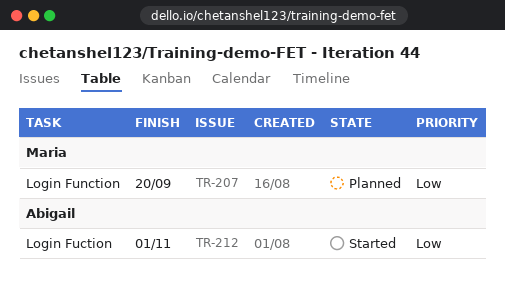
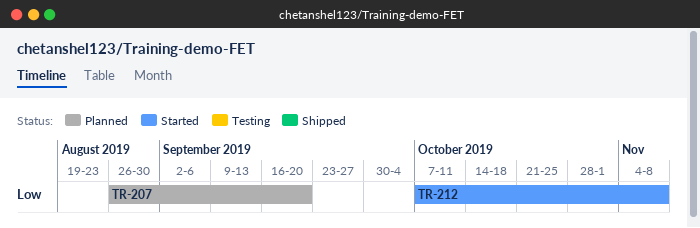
TR-212, due: Nov 1 -> Nov 8

